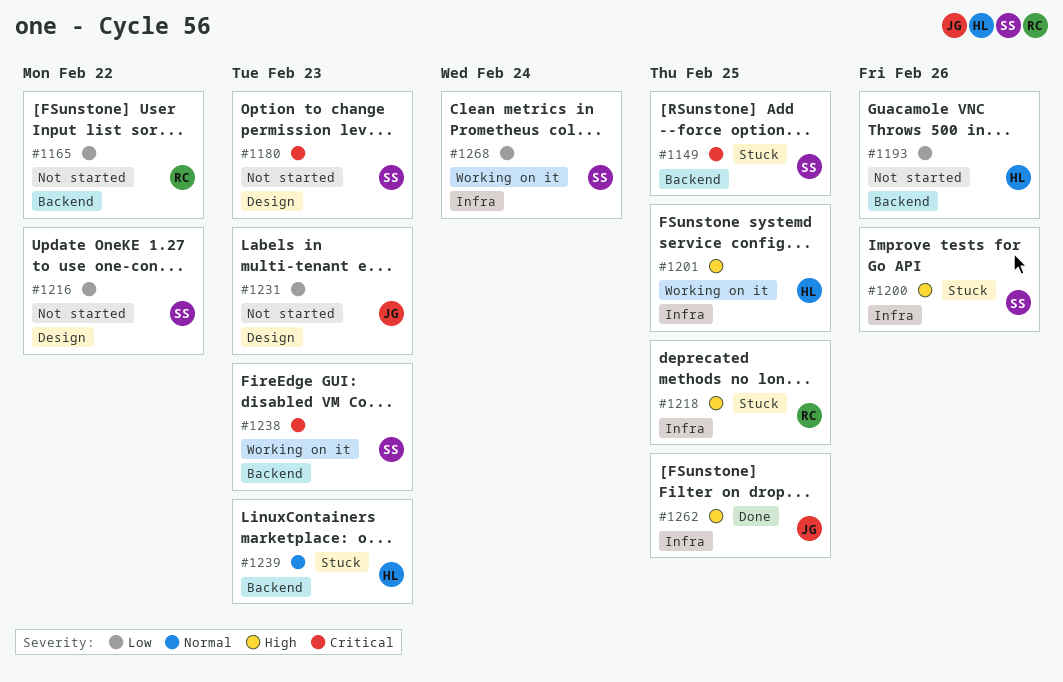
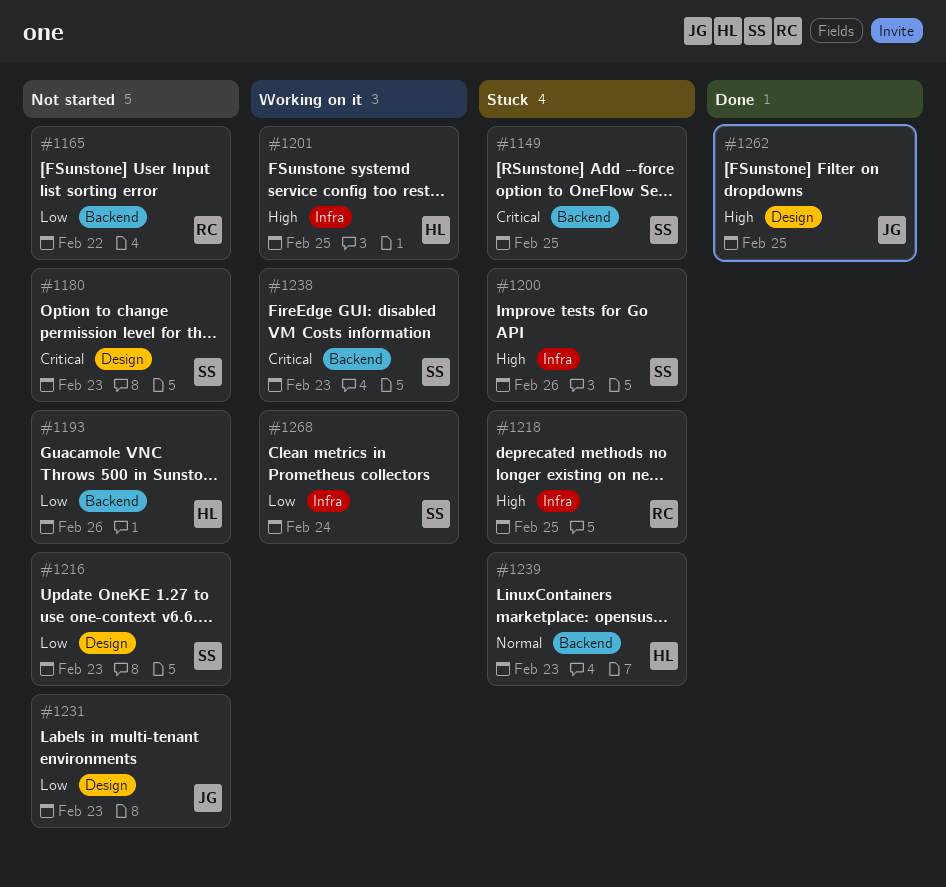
#1216, due: Feb 22 -> Feb 23
#1262, label: Infra -> Design

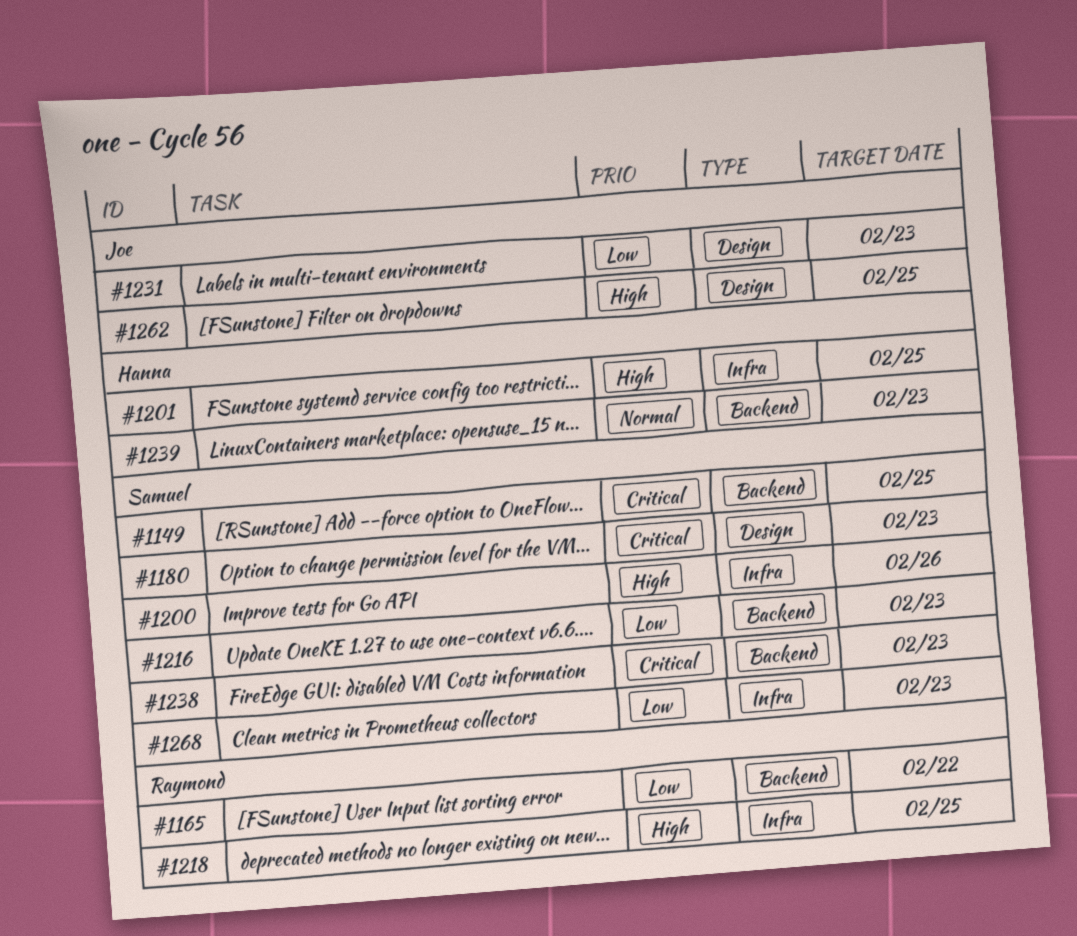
#1193: present -> none
#1216, label: Design -> Backend
#1268, due: Feb 24 -> Feb 23

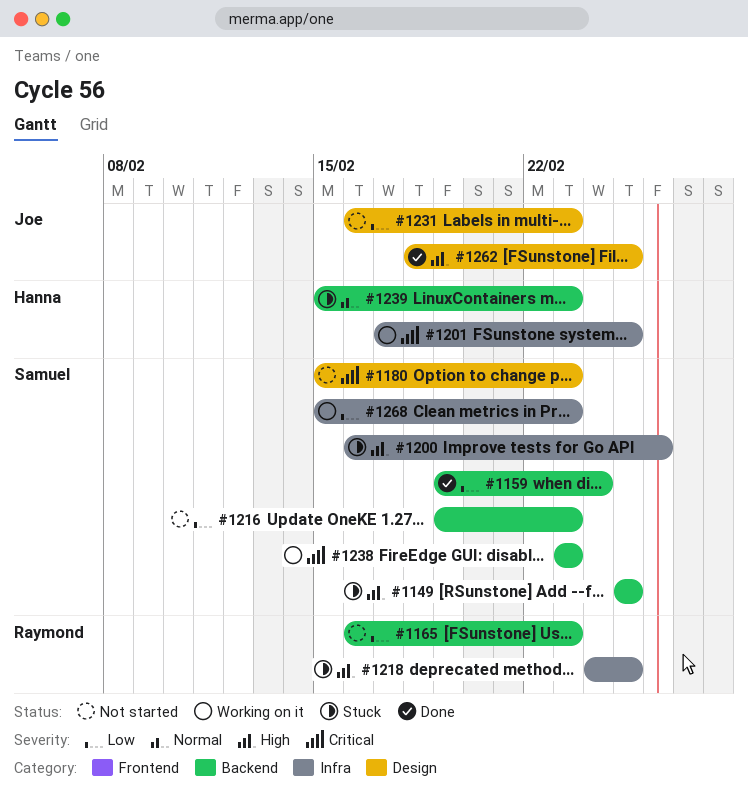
#1149, priority: Critical -> High
#1159: none -> present
#1165, due: Feb 22 -> Feb 23
#1201, priority: High -> Critical

